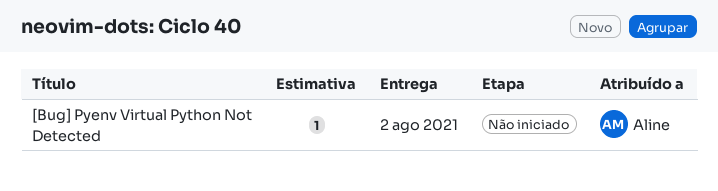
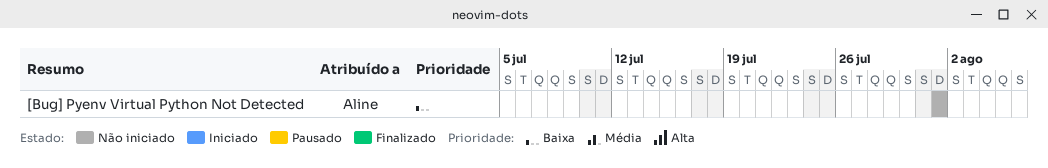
[Bug] Pyenv Virtual Python Not Detected, due: Aug 2 -> Aug 1

